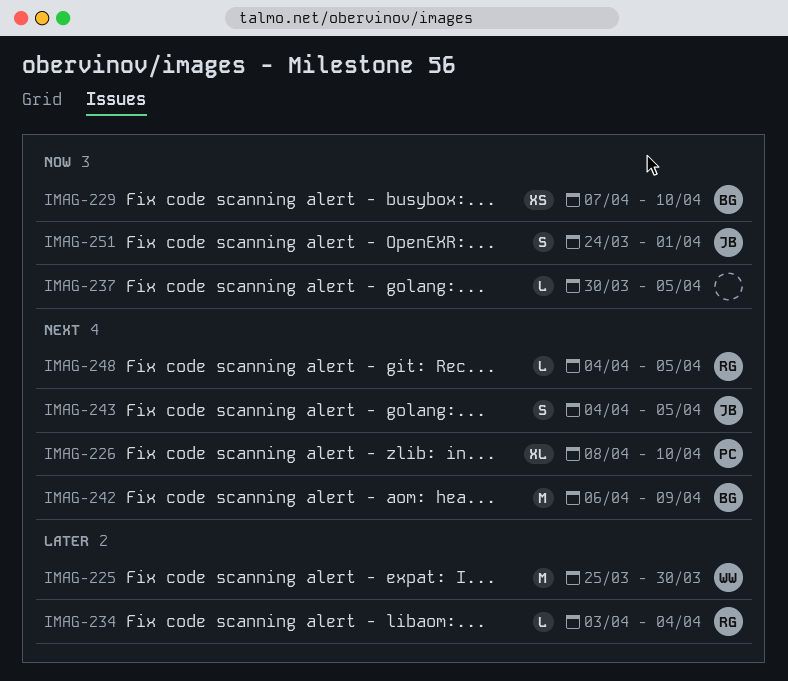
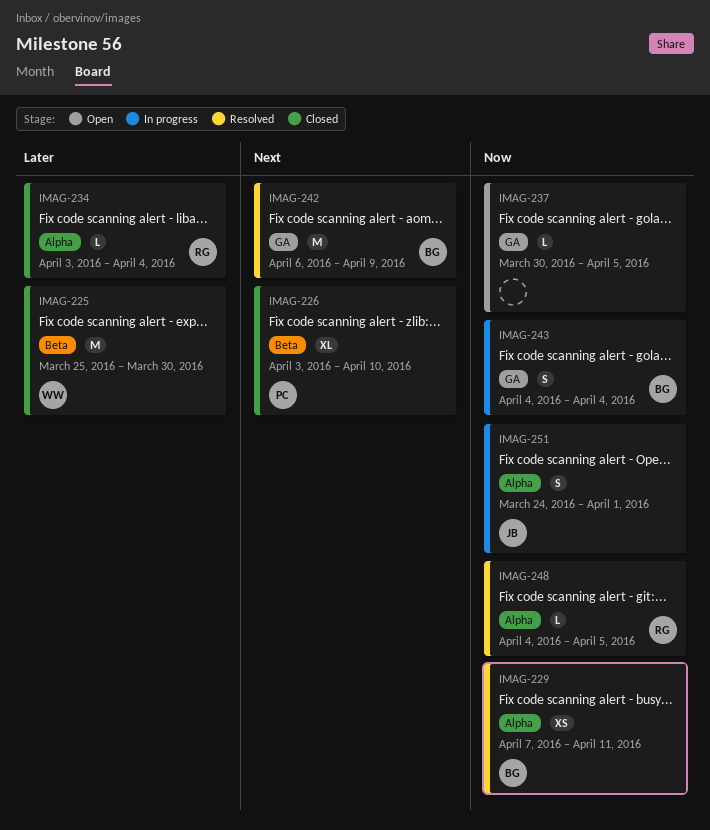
IMAG-226, start: Apr 8 -> Apr 3
IMAG-229, due: Apr 10 -> Apr 11
IMAG-243, owner: JB -> BG
IMAG-243, priority: Next -> Now
IMAG-243, due: Apr 5 -> Apr 4
IMAG-248, priority: Next -> Now

